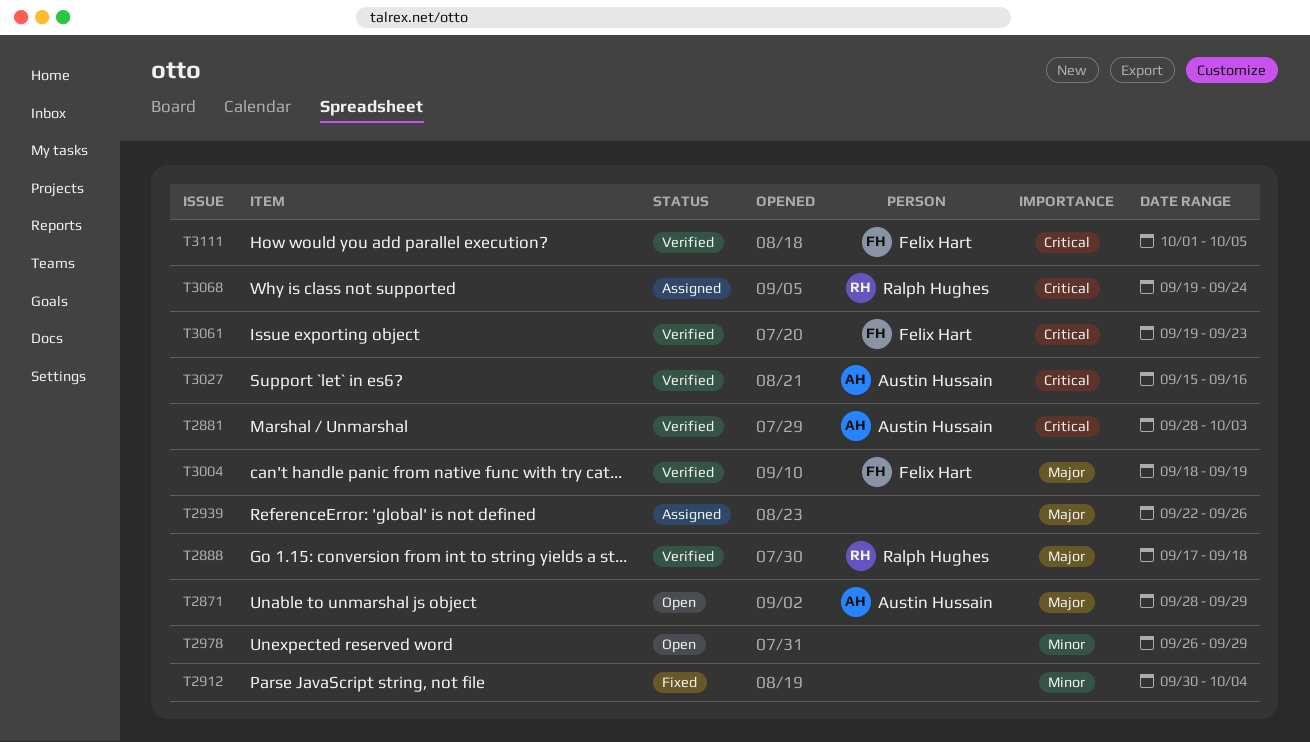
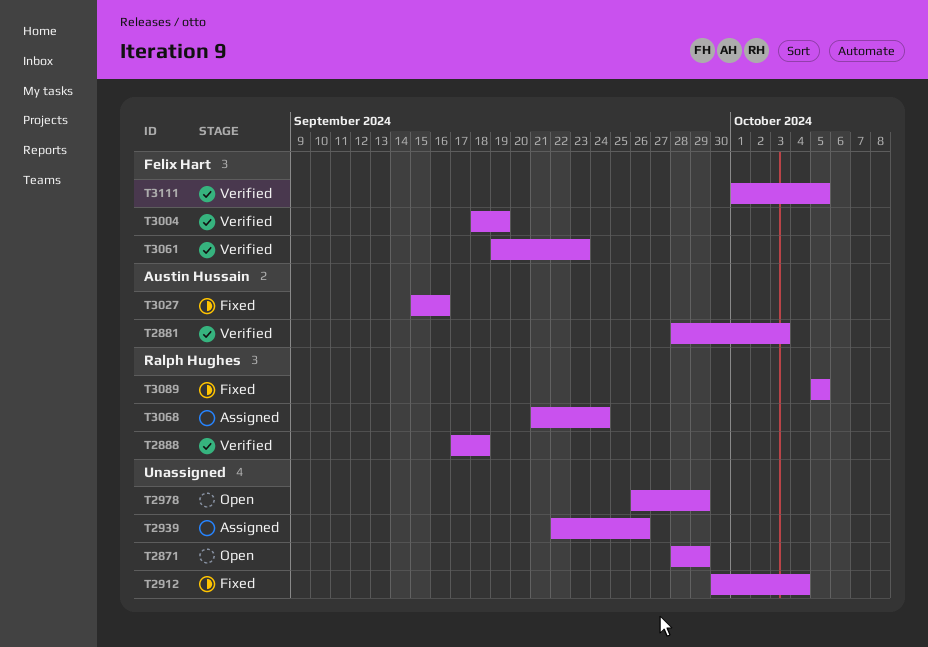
T2871, owner: Austin Hussain -> none
T3027, status: Verified -> Fixed
T3068, start: Sep 19 -> Sep 21
T3089: none -> present

